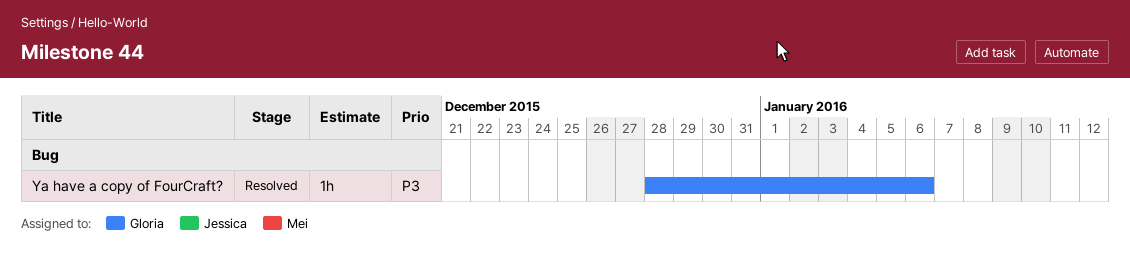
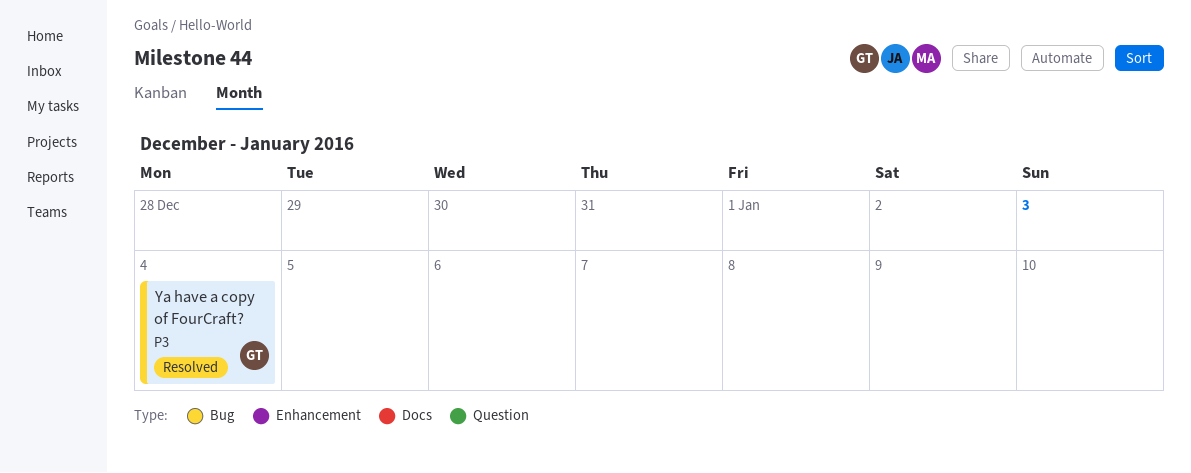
Ya have a copy of FourCraft?, due: Jan 6 -> Jan 4

